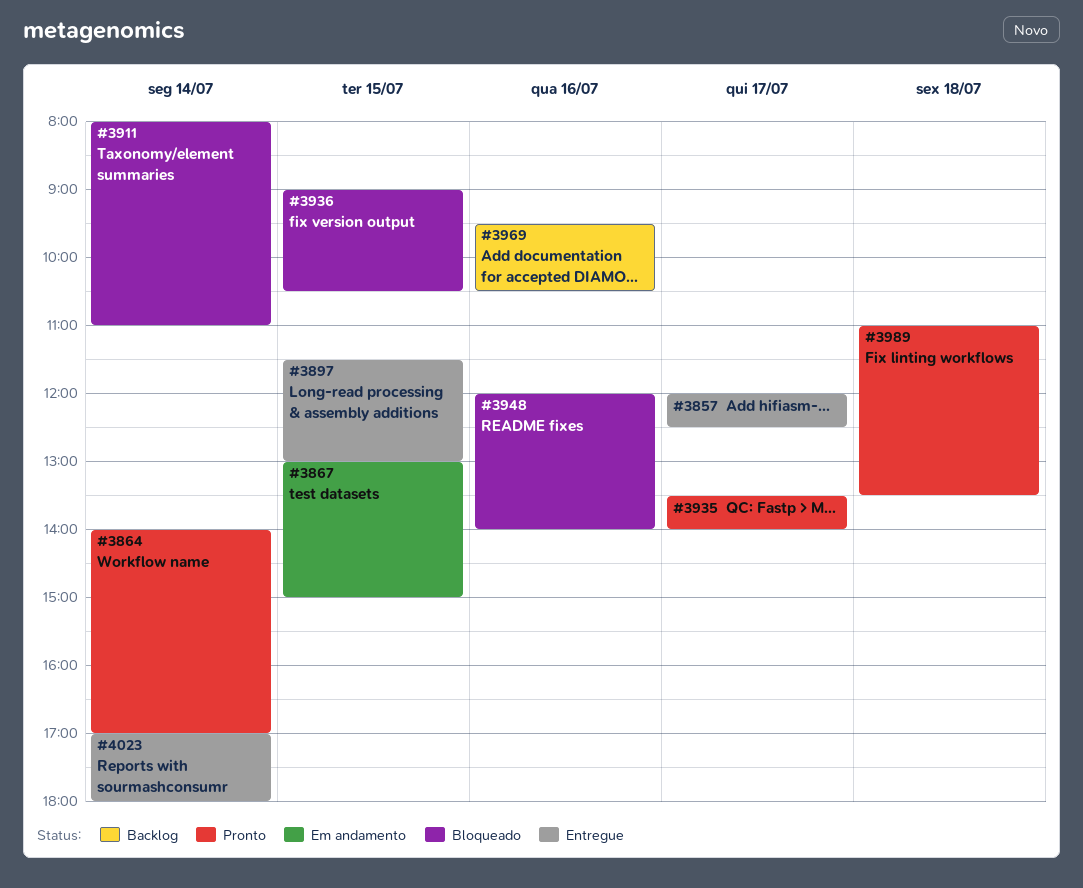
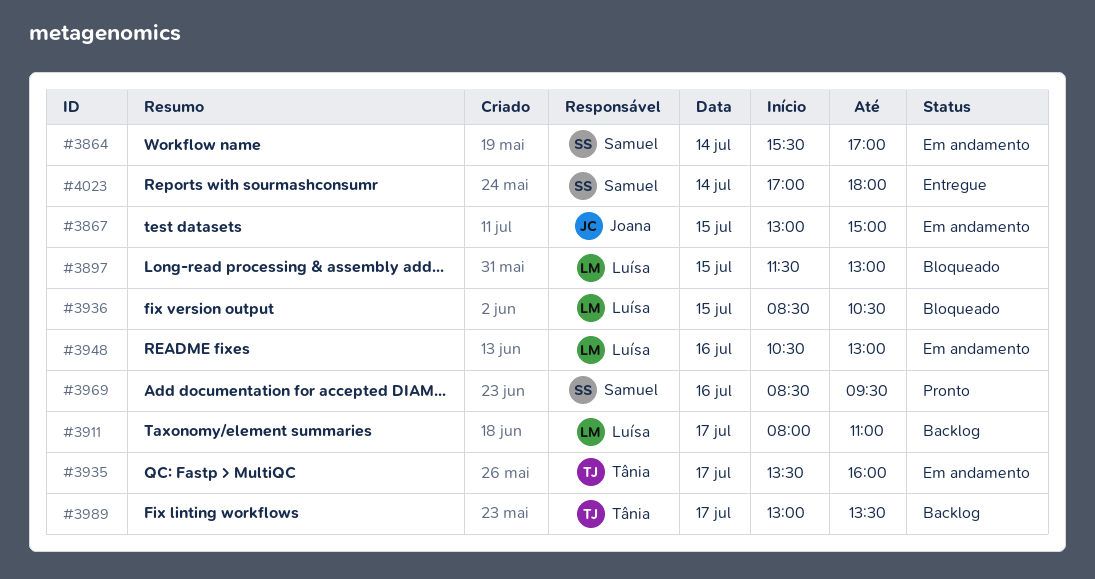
#3857: present -> none
#3864, status: Pronto -> Em andamento
#3864, begins: 14:00 -> 15:30
#3897, status: Entregue -> Bloqueado
#3911, status: Bloqueado -> Backlog
#3911, day: Jul 14 -> Jul 17
#3935, status: Pronto -> Em andamento
#3935, ends: 14:00 -> 16:00
#3936, begins: 09:00 -> 08:30
#3948, status: Bloqueado -> Em andamento
#3948, begins: 12:00 -> 10:30
#3948, ends: 14:00 -> 13:00
#3969, status: Backlog -> Pronto
#3969, begins: 09:30 -> 08:30
#3969, ends: 10:30 -> 09:30
#3989, status: Pronto -> Backlog
#3989, day: Jul 18 -> Jul 17
#3989, begins: 11:00 -> 13:00

